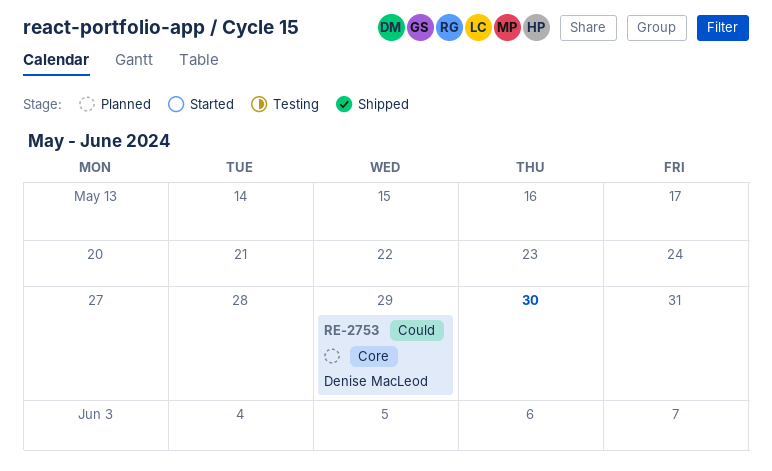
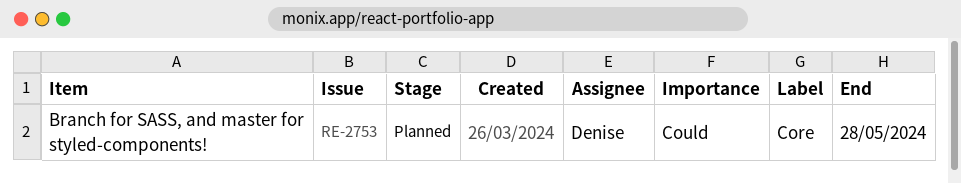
RE-2753, due: May 29 -> May 28

